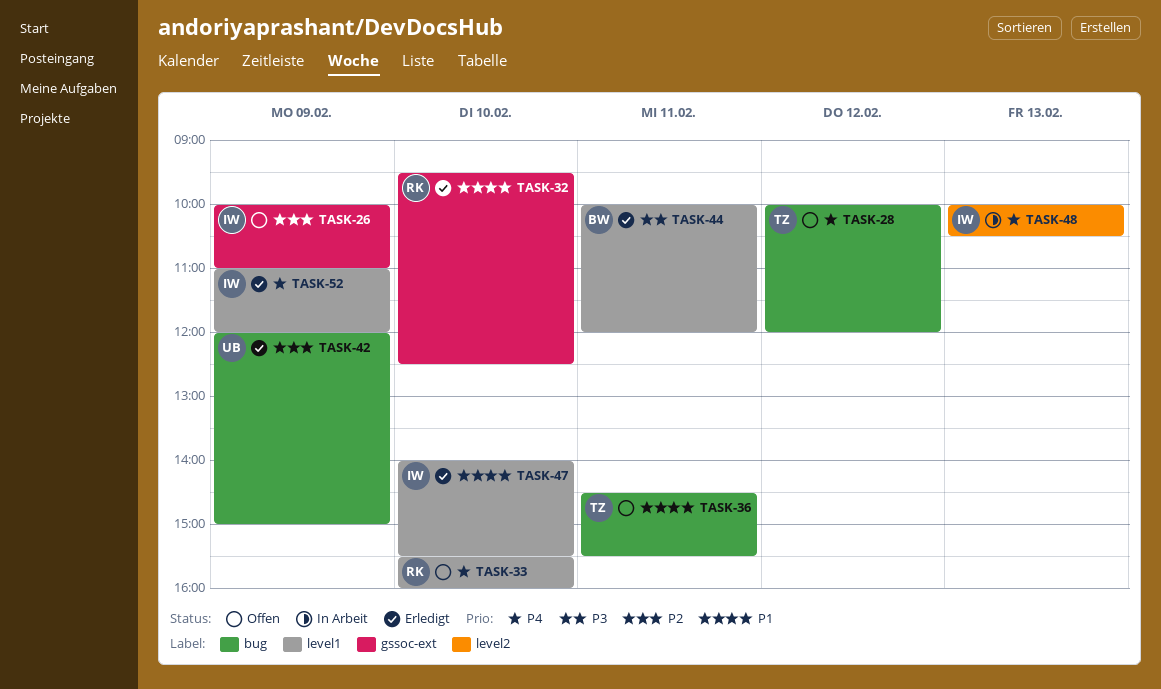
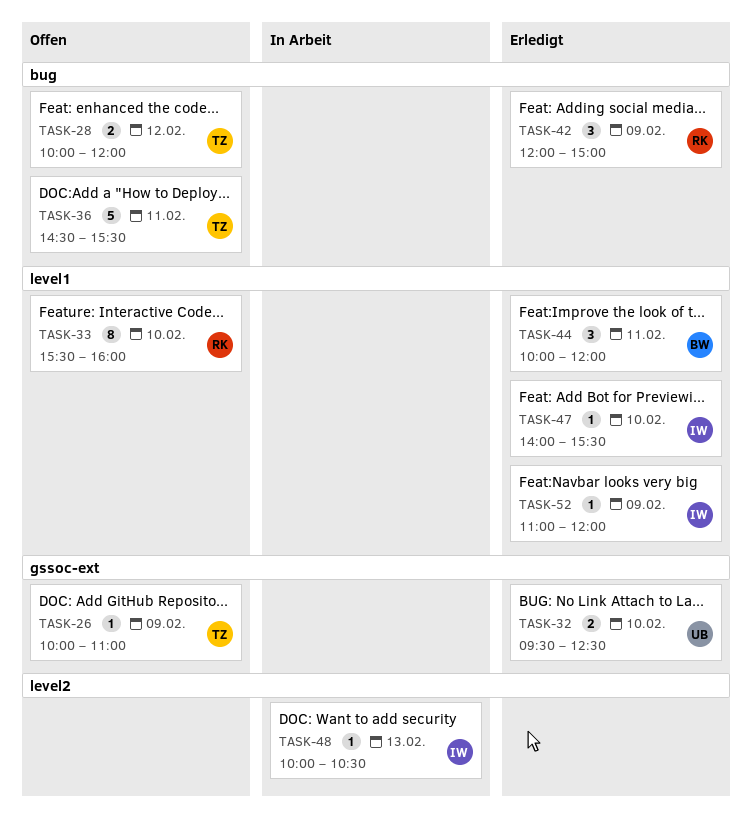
TASK-26, owner: IW -> TZ
TASK-32, owner: RK -> UB
TASK-42, owner: UB -> RK

